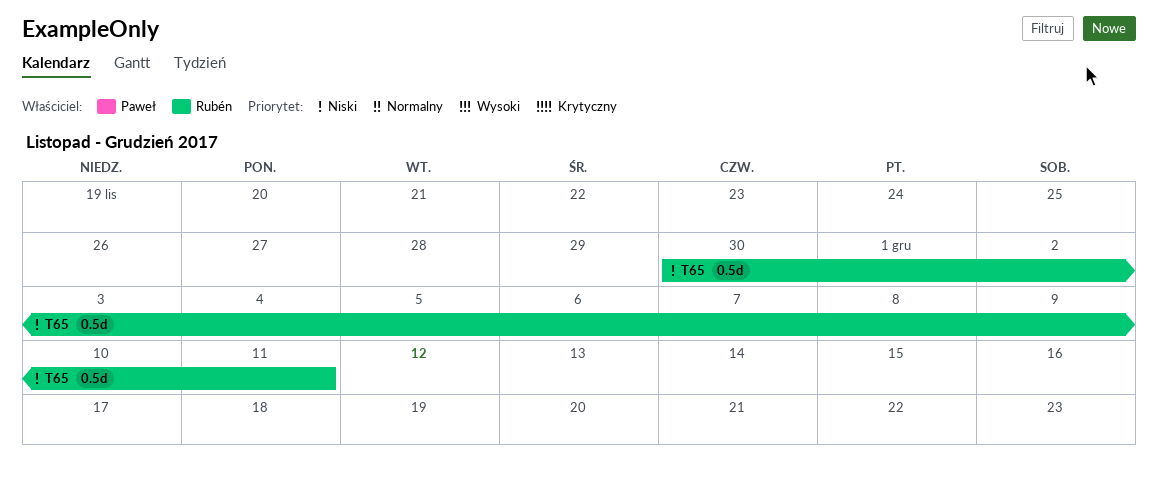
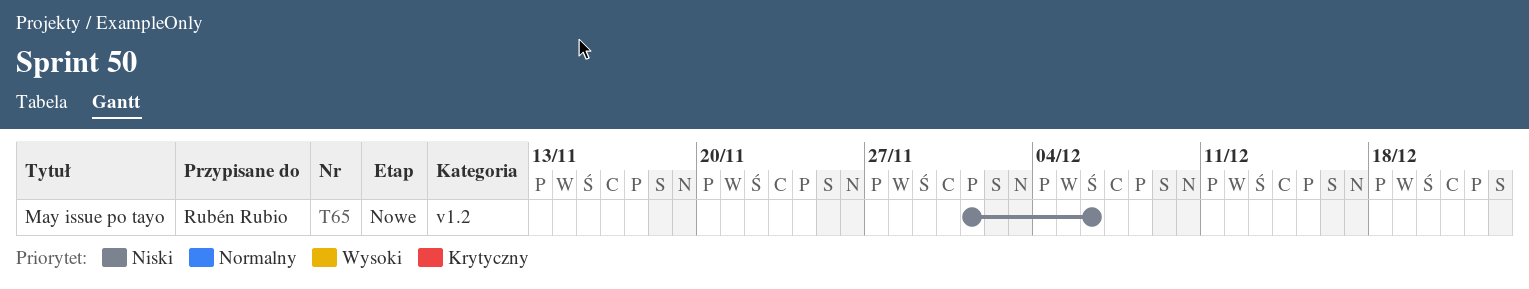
T65, start: Nov 30 -> Dec 1
T65, due: Dec 11 -> Dec 6

